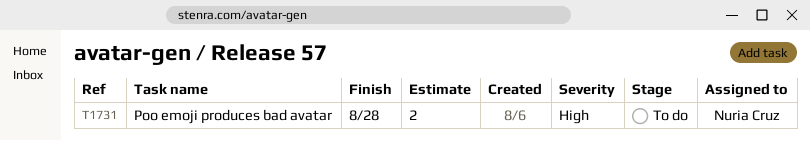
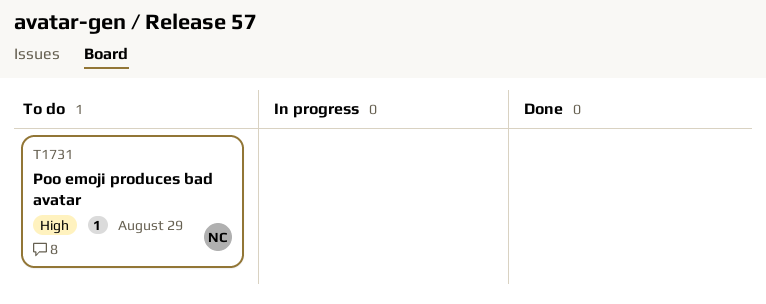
T1731, estimate: 2 -> 1
T1731, due: Aug 28 -> Aug 29

